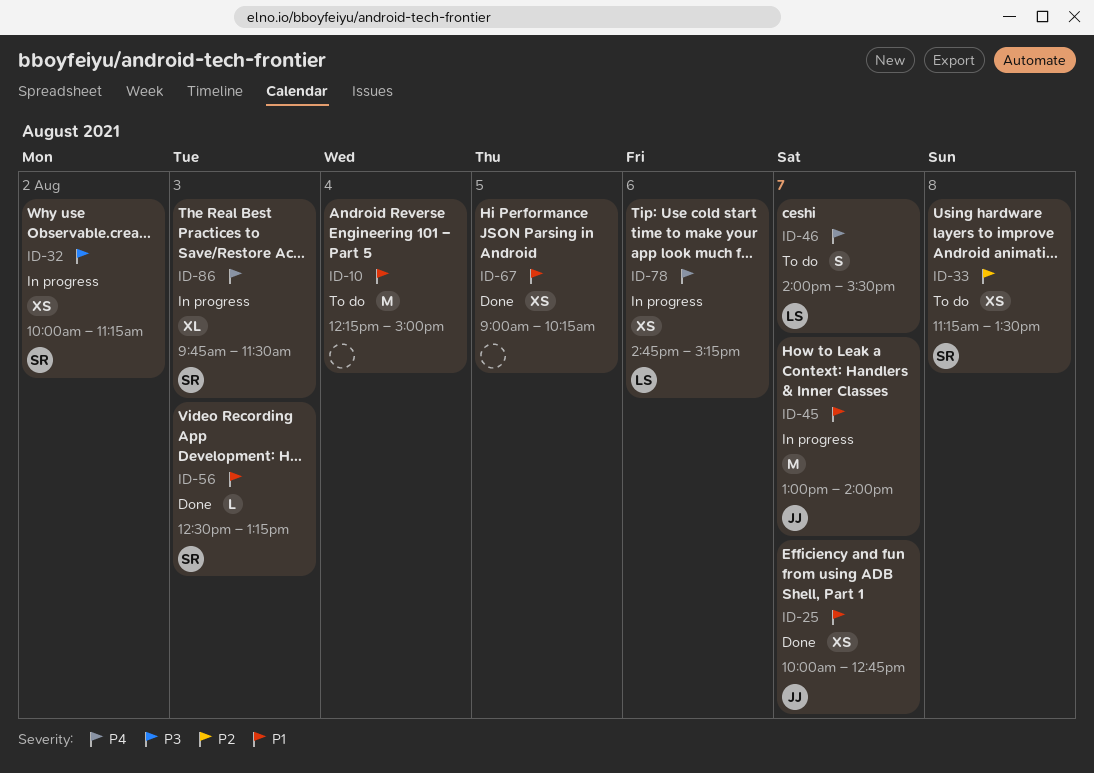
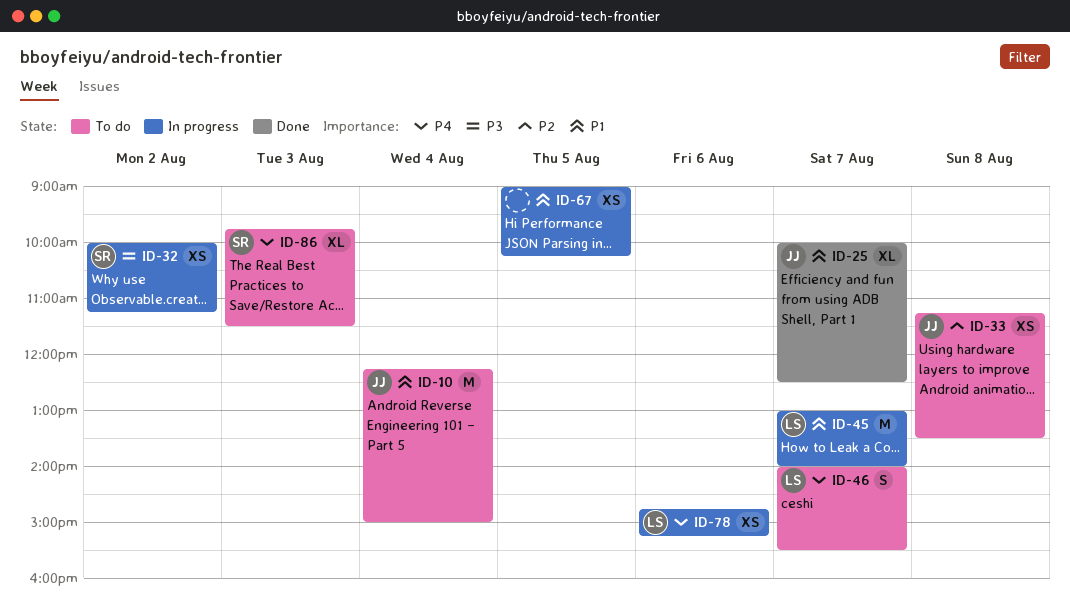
ID-10, owner: none -> JJ
ID-25, estimate: XS -> XL
ID-25, ends: 12:45 -> 12:30
ID-33, owner: SR -> JJ
ID-45, owner: JJ -> LS
ID-56: present -> none
ID-67, status: Done -> In progress
ID-86, status: In progress -> To do

